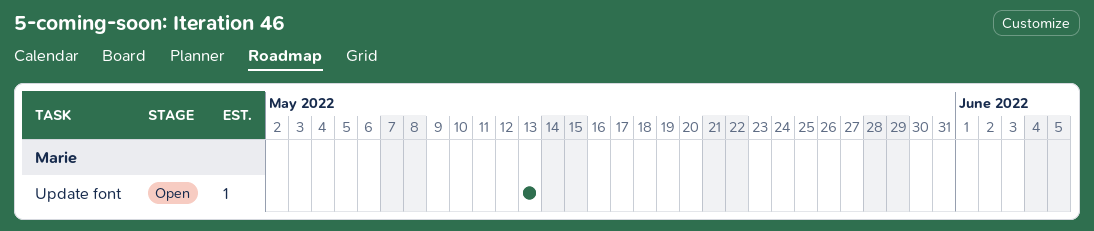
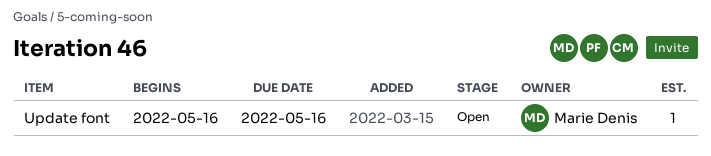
Update font, start: May 13 -> May 16
Update font, due: May 13 -> May 16

